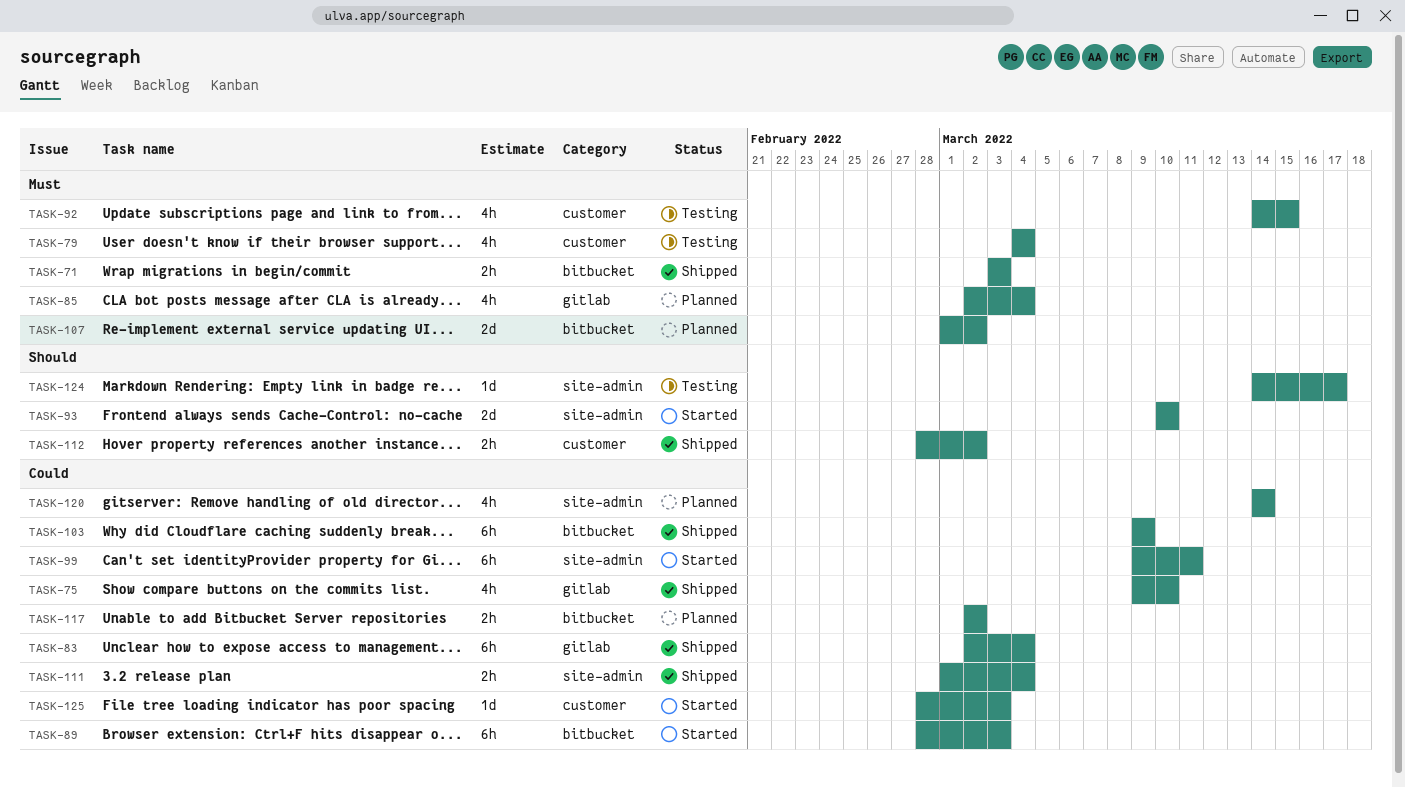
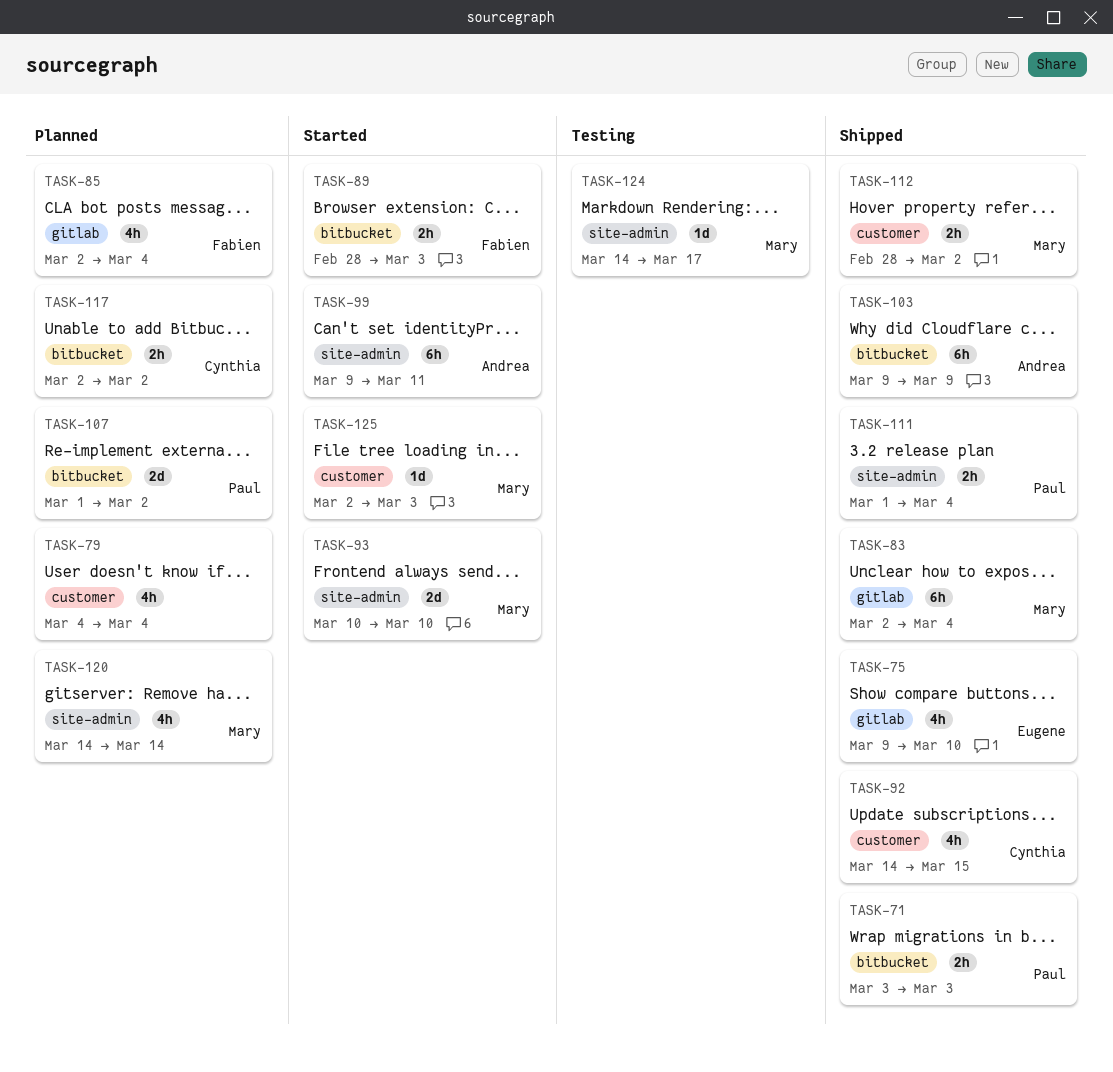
TASK-79, status: Testing -> Planned
TASK-89, estimate: 6h -> 2h
TASK-92, status: Testing -> Shipped
TASK-125, start: Feb 28 -> Mar 2

